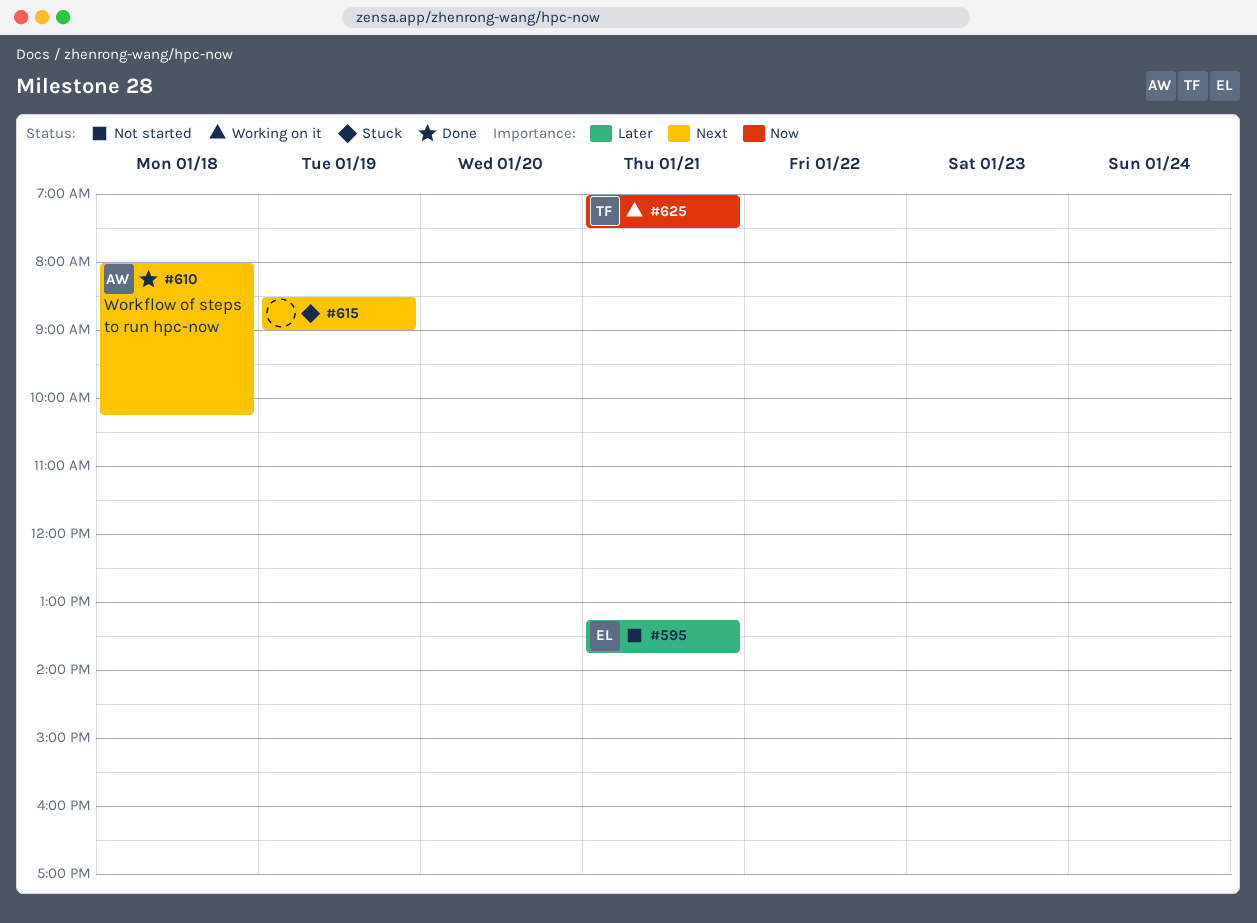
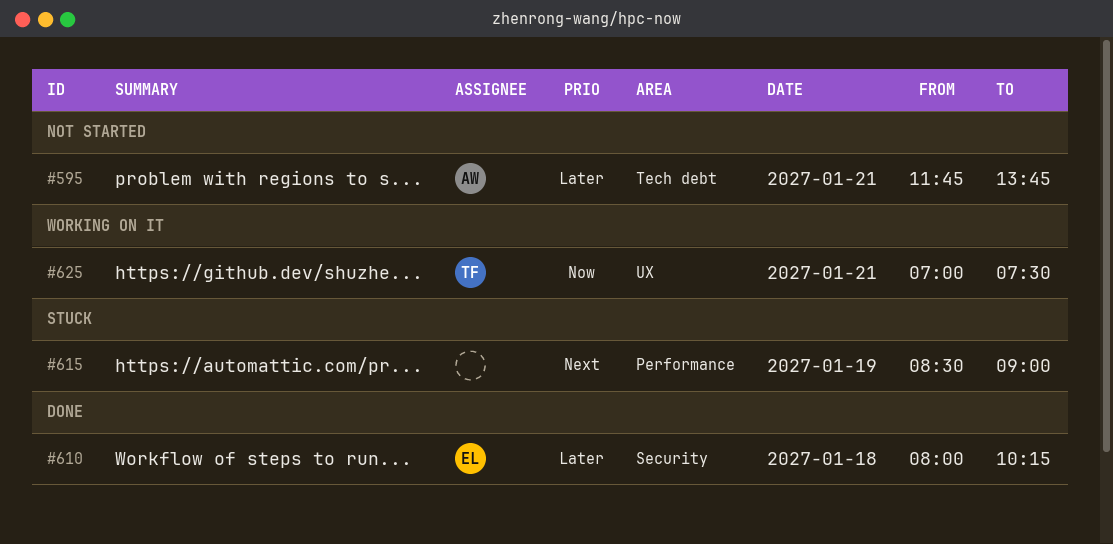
#595, owner: EL -> AW
#595, begins: 13:15 -> 11:45
#610, owner: AW -> EL
#610, priority: Next -> Later

